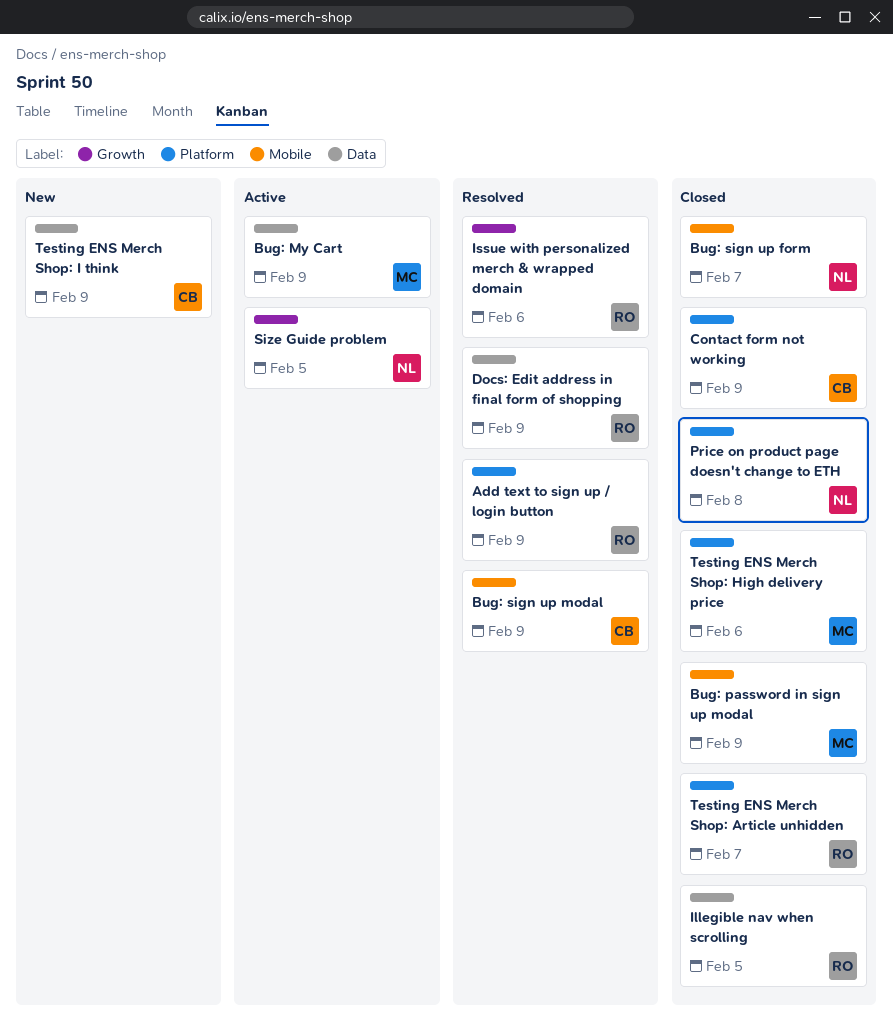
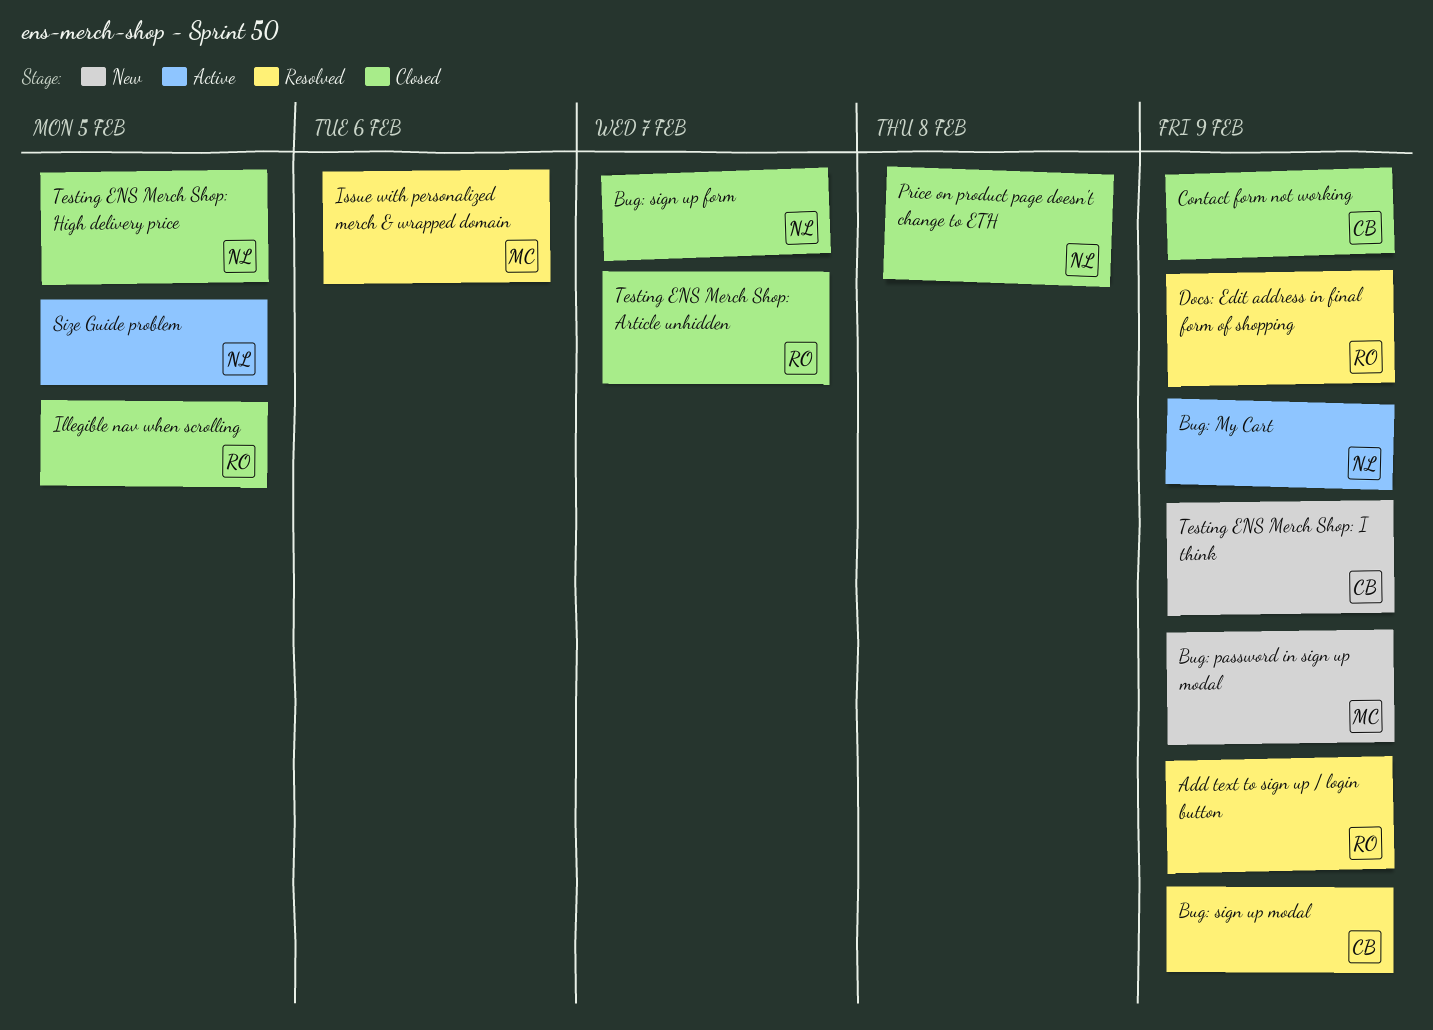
Bug: My Cart, owner: MC -> NL
Bug: password in sign up modal, status: Closed -> New
Issue with personalized merch & wrapped domain, owner: RO -> MC
Testing ENS Merch Shop: High delivery price, owner: MC -> NL
Testing ENS Merch Shop: High delivery price, due: Feb 6 -> Feb 5

